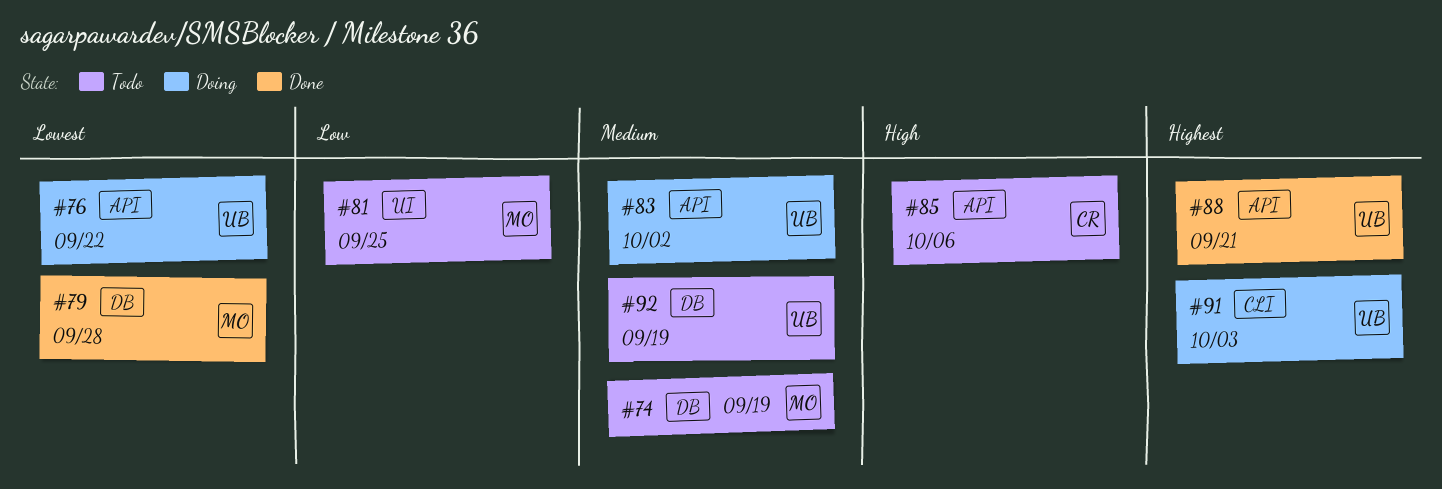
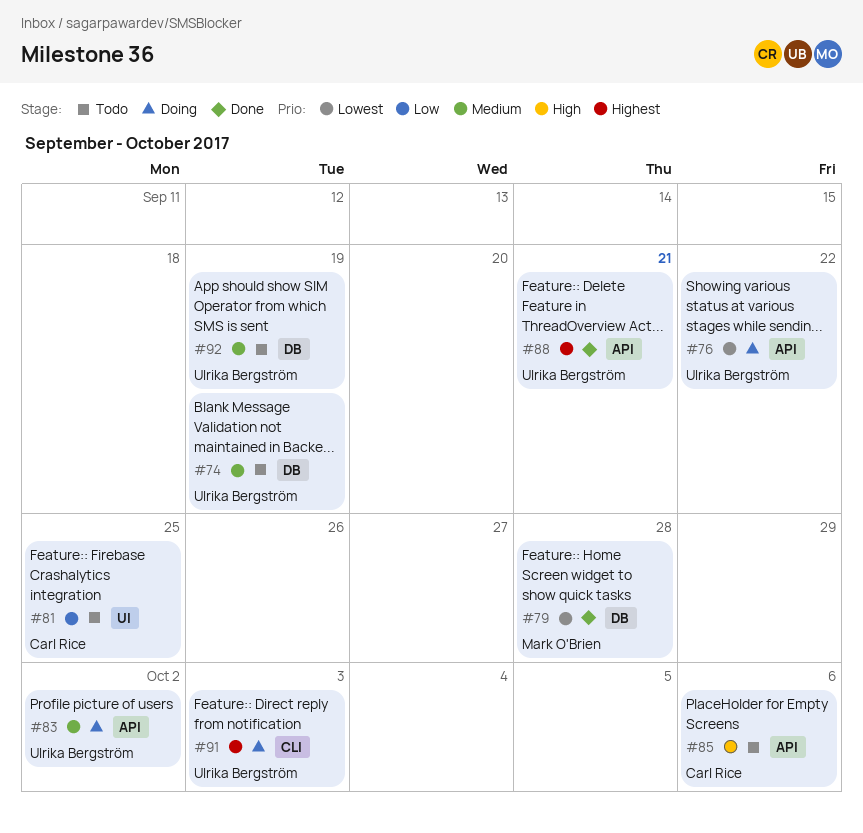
#74, owner: Mark O'Brien -> Ulrika Bergström
#81, owner: Mark O'Brien -> Carl Rice

